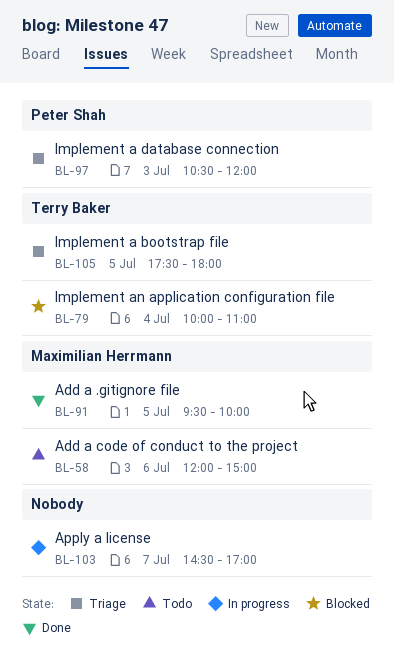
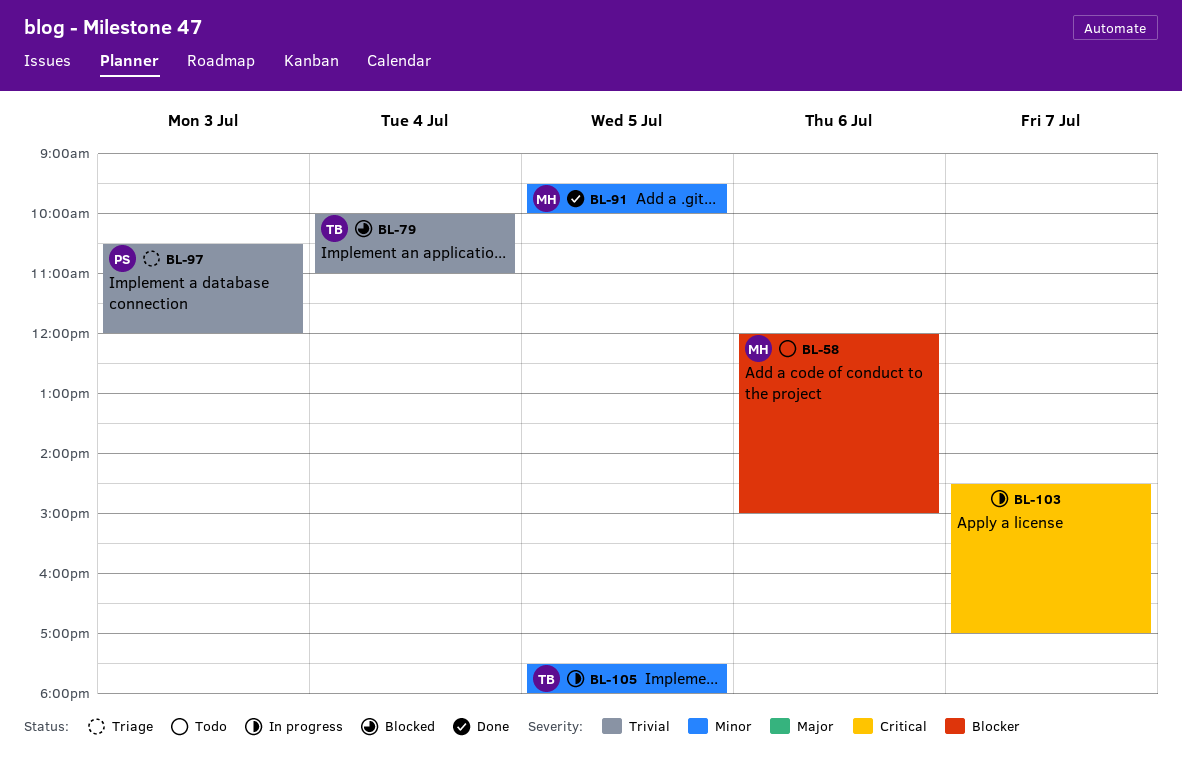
BL-105, status: Triage -> In progress

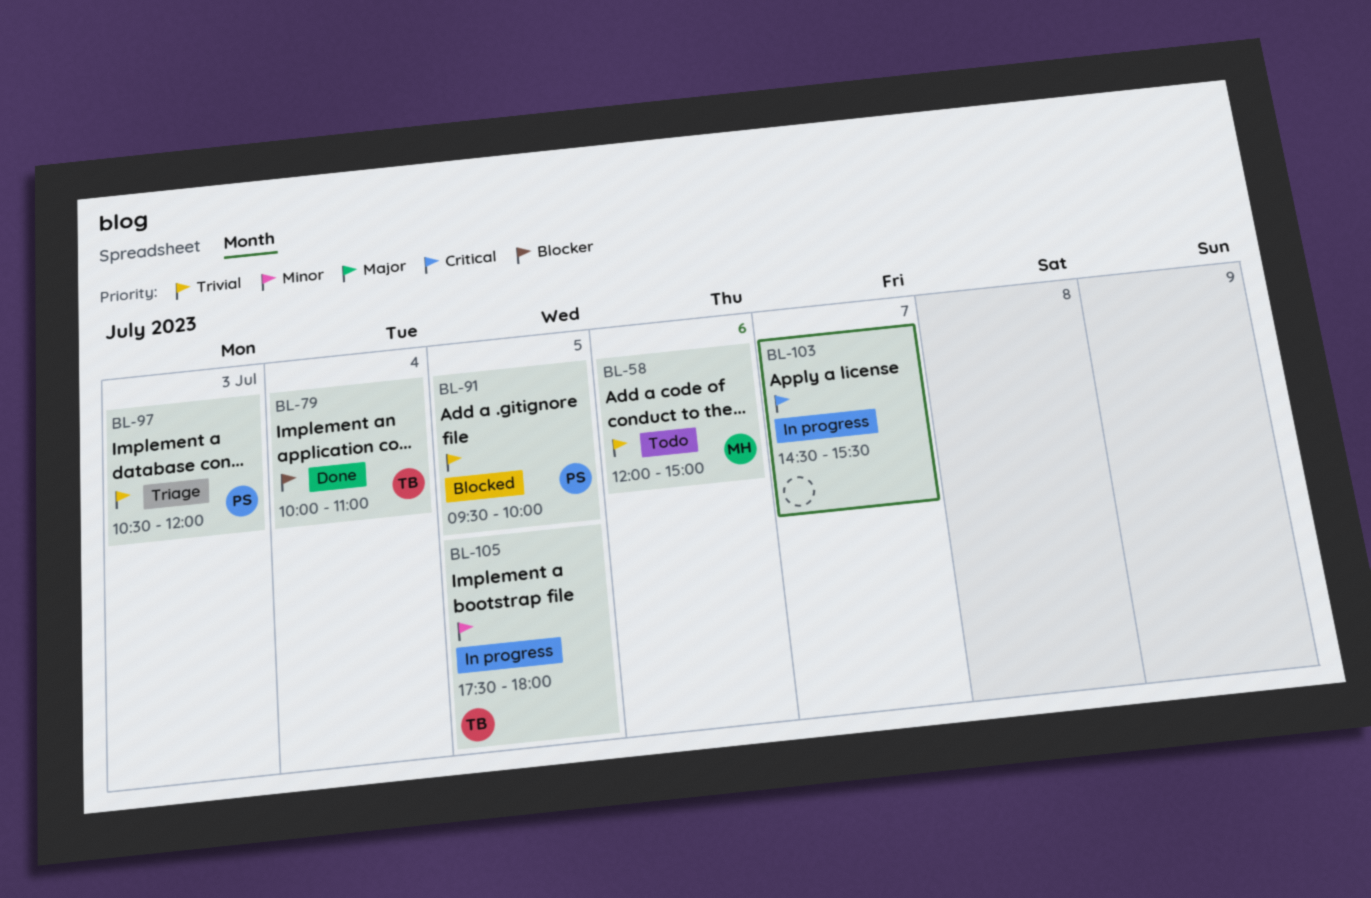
BL-58, priority: Blocker -> Trivial
BL-79, status: Blocked -> Done
BL-79, priority: Trivial -> Blocker
BL-91, status: Done -> Blocked
BL-91, owner: MH -> PS
BL-91, priority: Minor -> Trivial
BL-103, ends: 17:00 -> 15:30

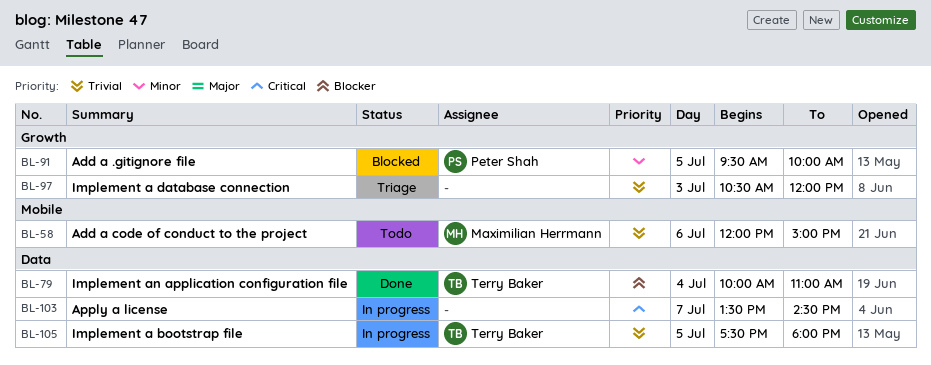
BL-91, priority: Trivial -> Minor
BL-97, owner: Peter Shah -> none
BL-103, begins: 14:30 -> 13:30
BL-103, ends: 15:30 -> 14:30
BL-105, priority: Minor -> Trivial

